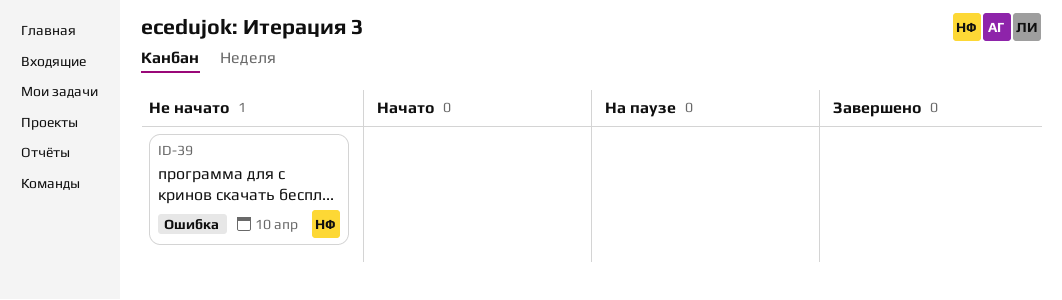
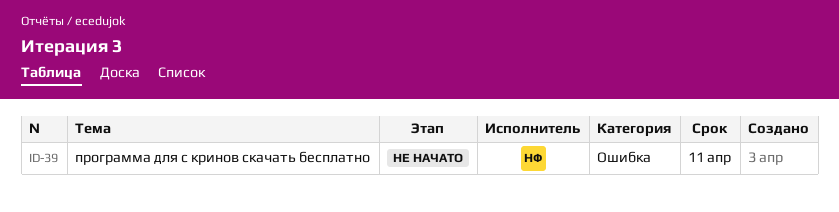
ID-39, due: Apr 10 -> Apr 11

